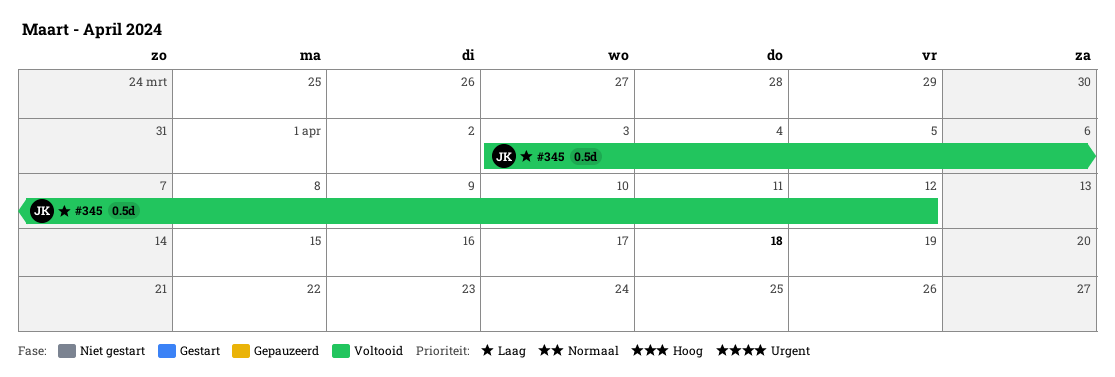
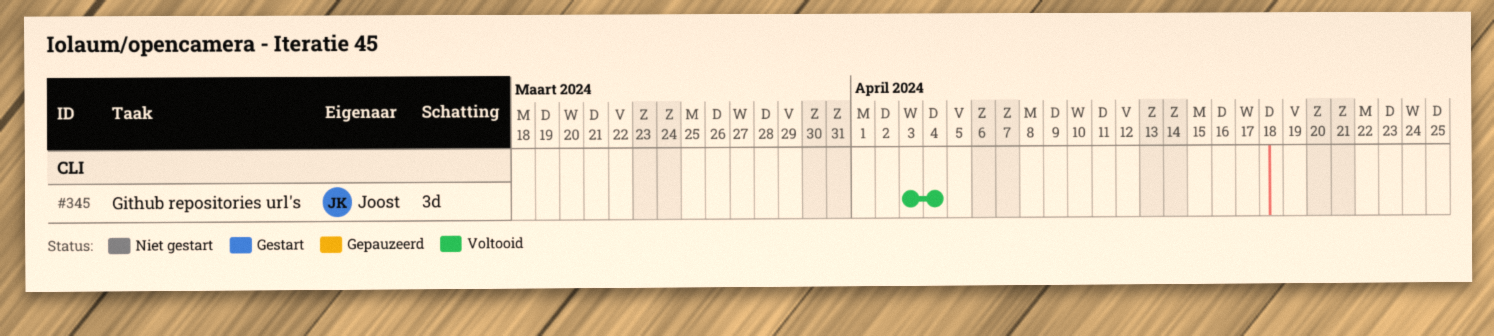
#345, estimate: 0.5d -> 3d
#345, due: Apr 12 -> Apr 4

